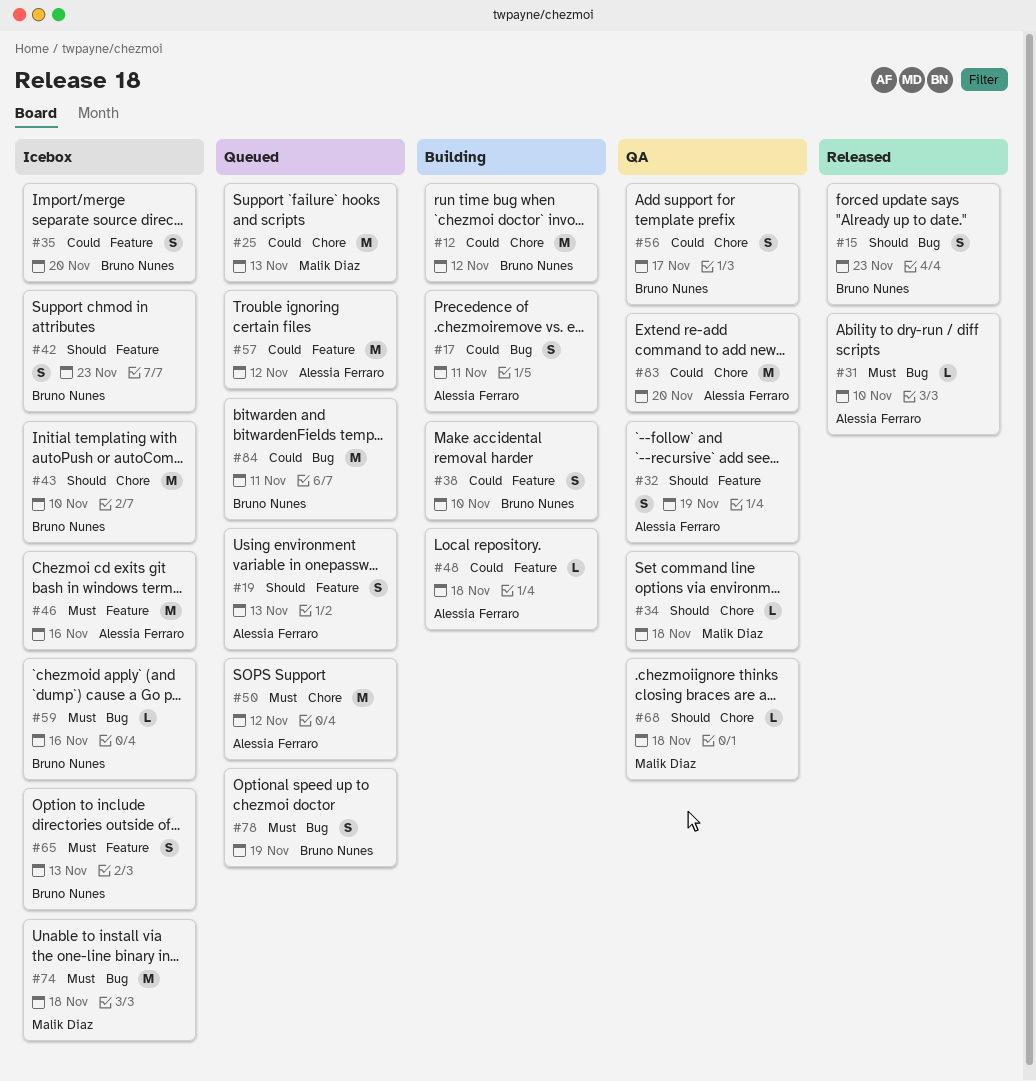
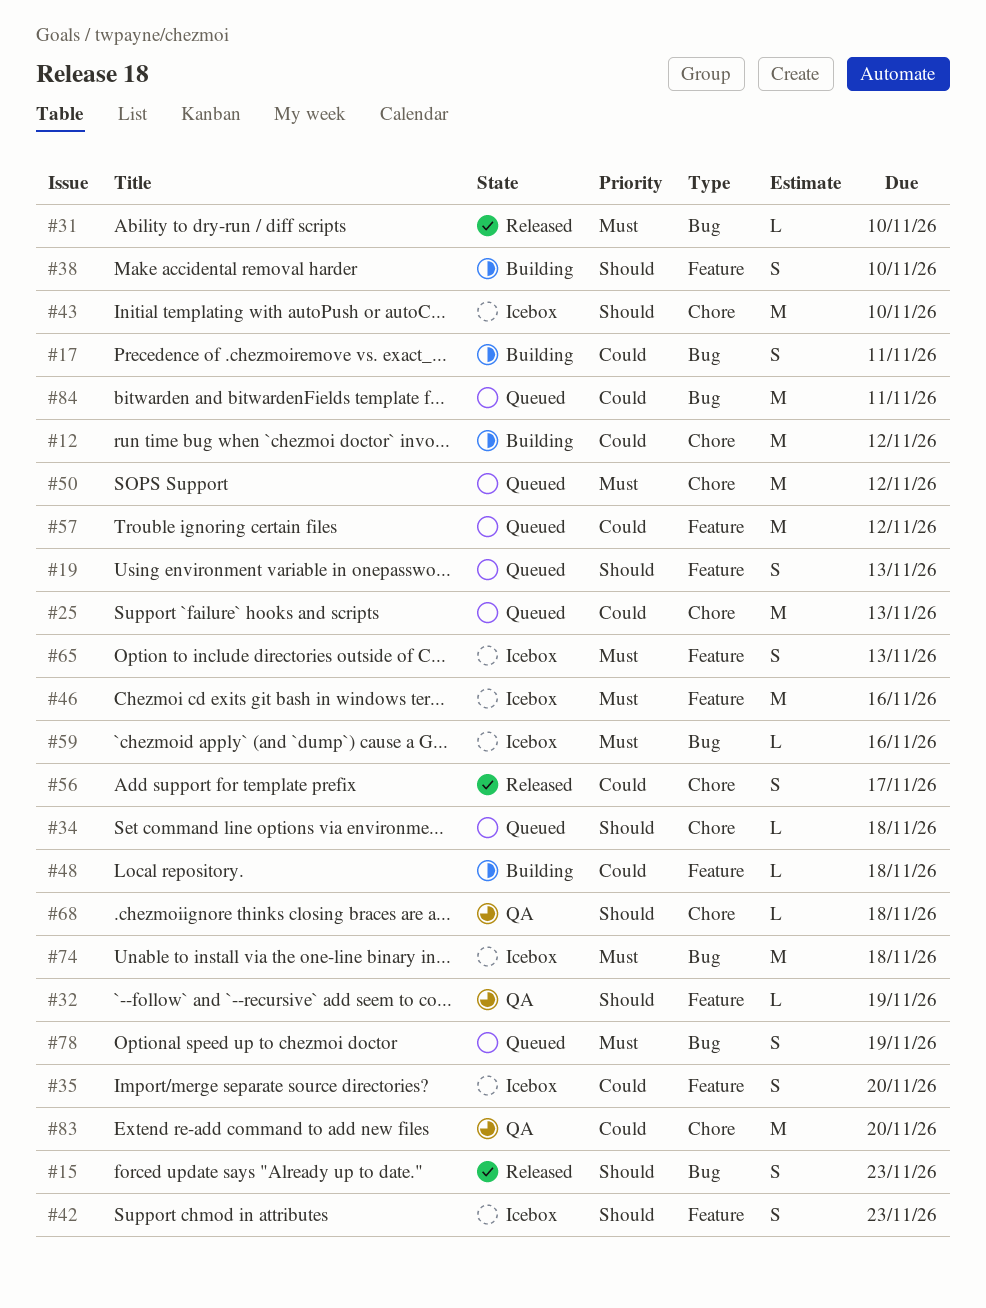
#32, estimate: S -> L
#34, status: QA -> Queued
#38, priority: Could -> Should
#56, status: QA -> Released

